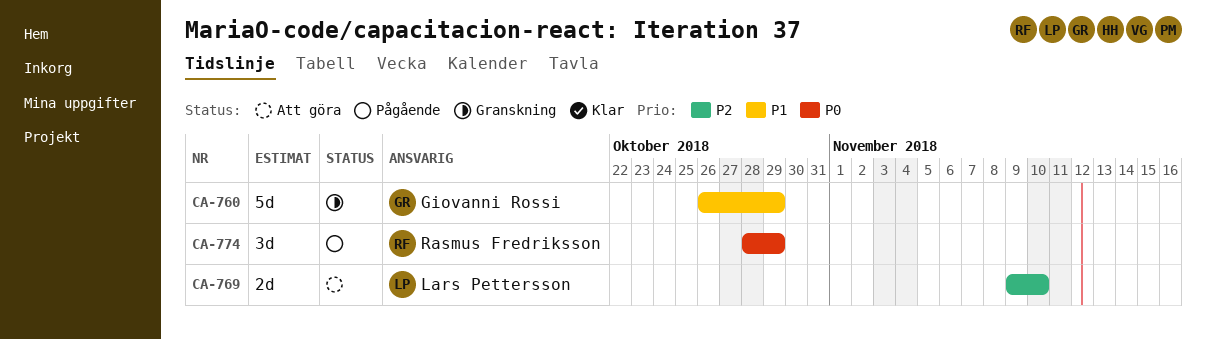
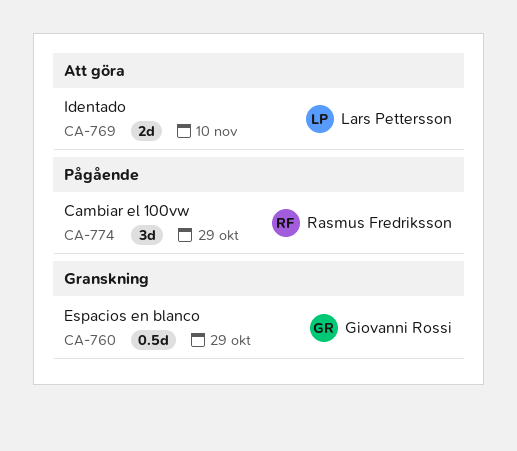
CA-760, estimate: 5d -> 0.5d

